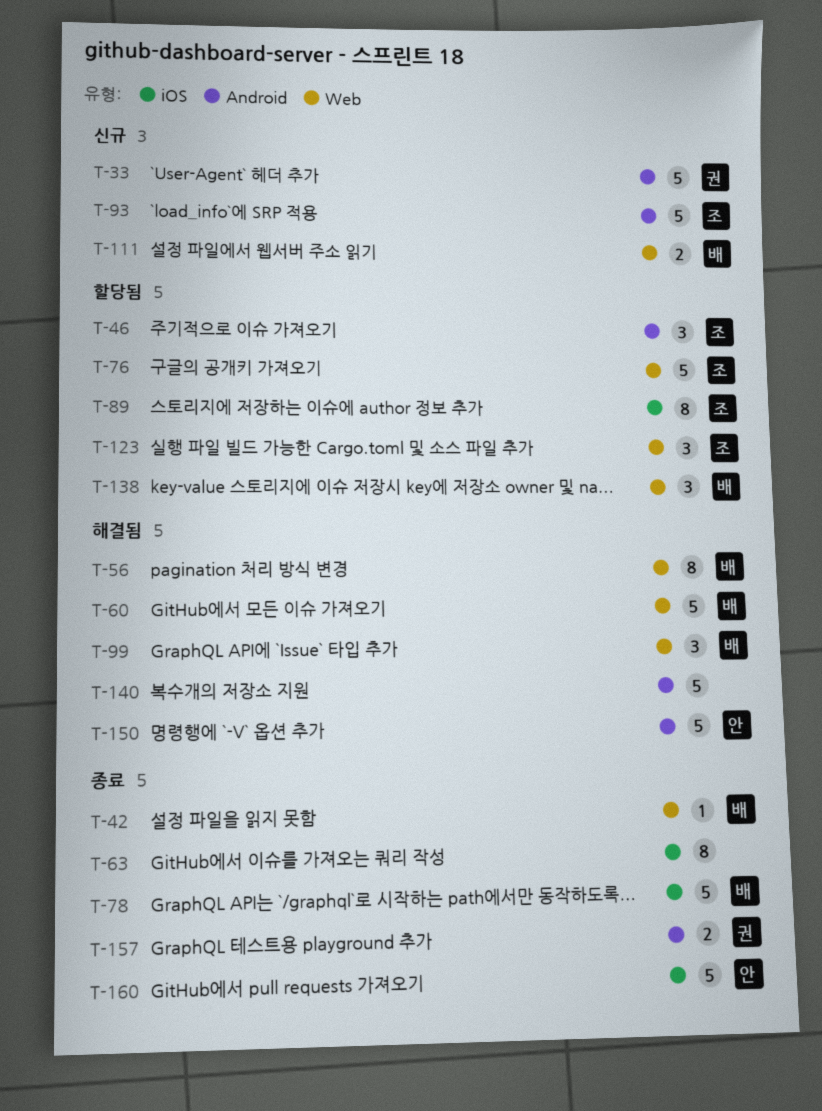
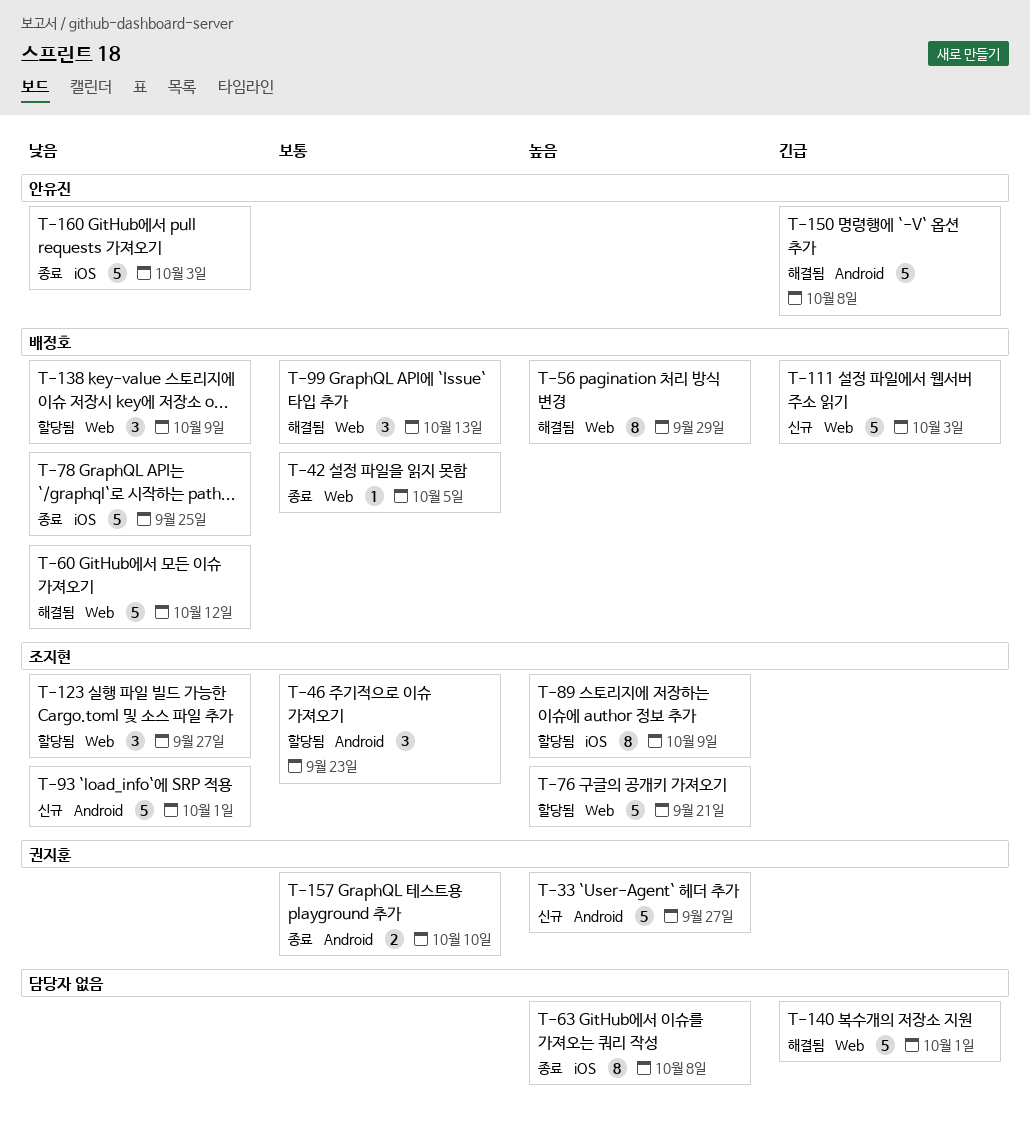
T-111, estimate: 2 -> 5
T-140, label: Android -> Web

